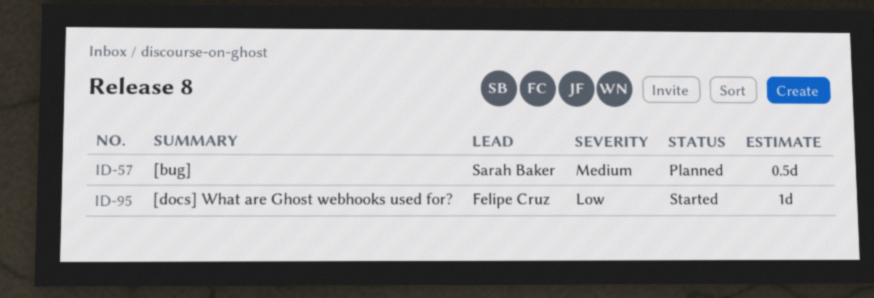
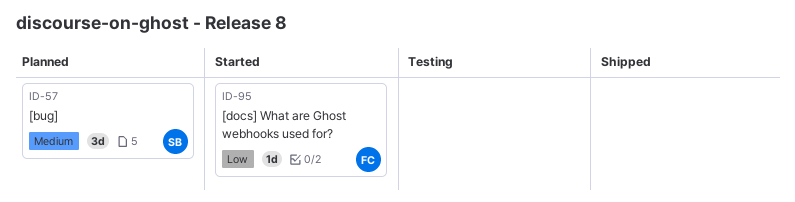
ID-57, estimate: 0.5d -> 3d

